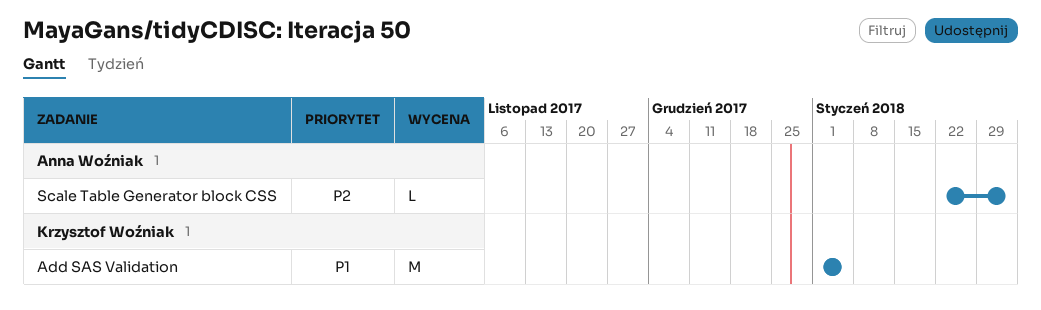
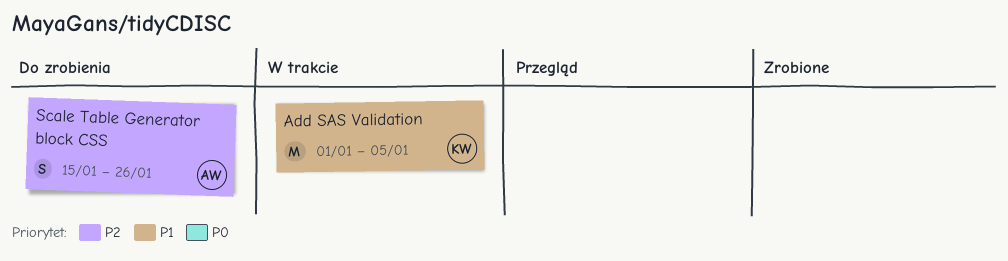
Scale Table Generator block CSS, estimate: L -> S
Scale Table Generator block CSS, start: Jan 22 -> Jan 15
Scale Table Generator block CSS, due: Feb 2 -> Jan 26

